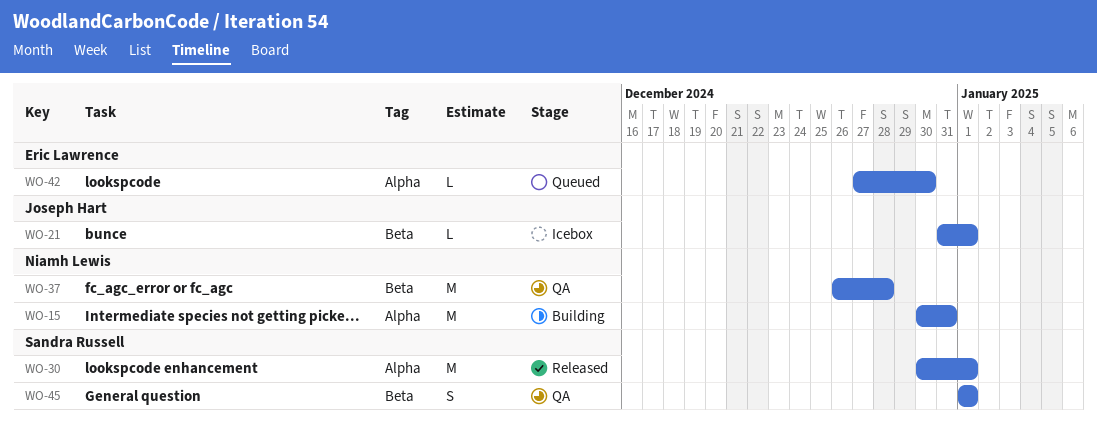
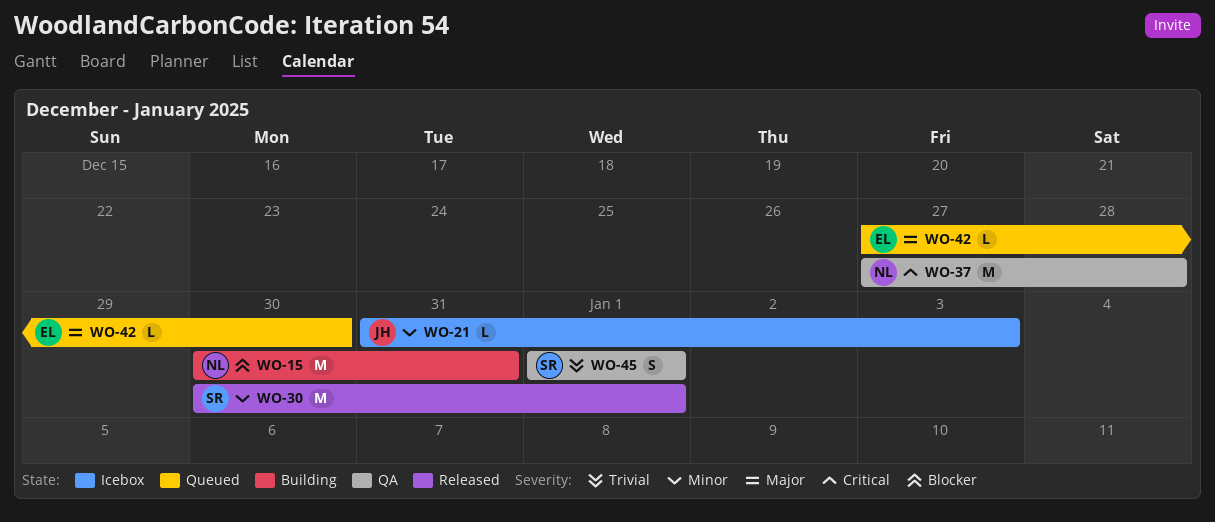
WO-21, due: Jan 1 -> Jan 3
WO-37, start: Dec 26 -> Dec 27

